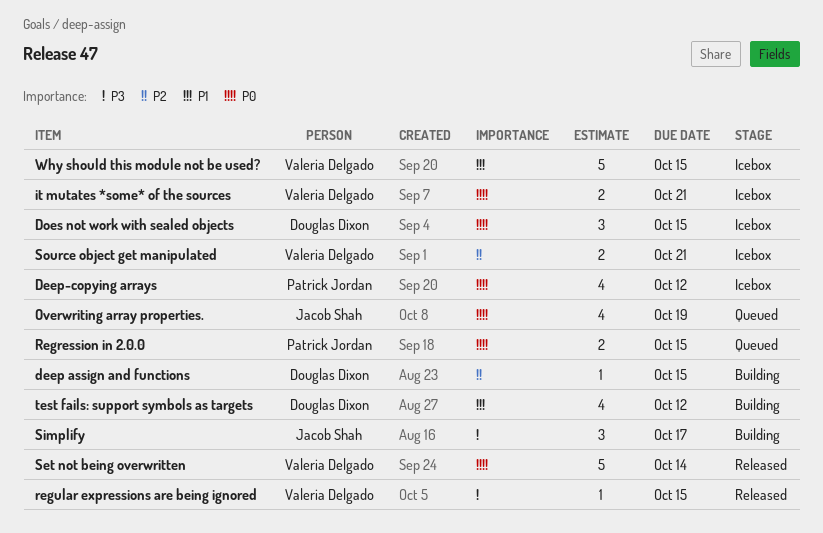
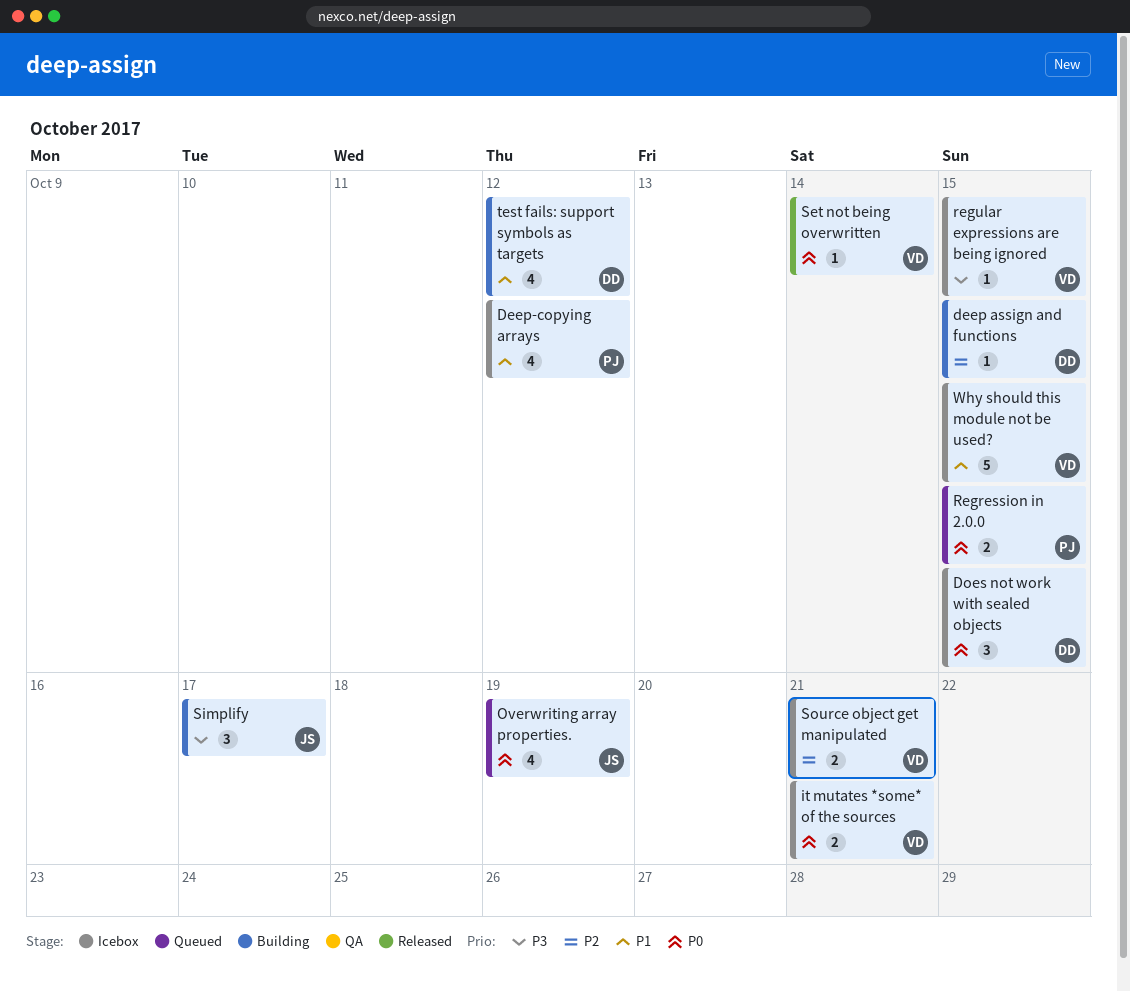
Deep-copying arrays, priority: P0 -> P1
regular expressions are being ignored, status: Released -> Icebox
Set not being overwritten, estimate: 5 -> 1

